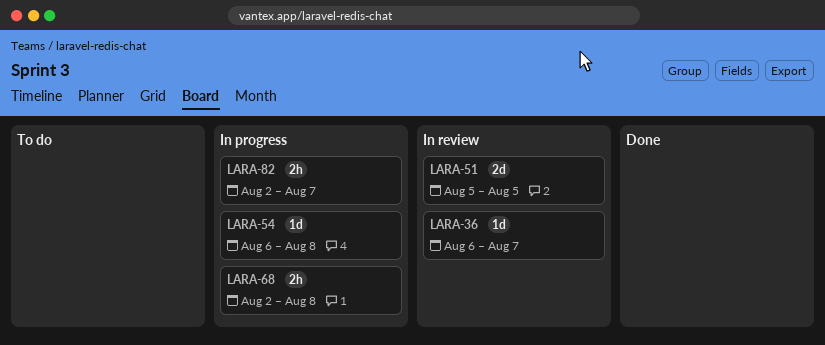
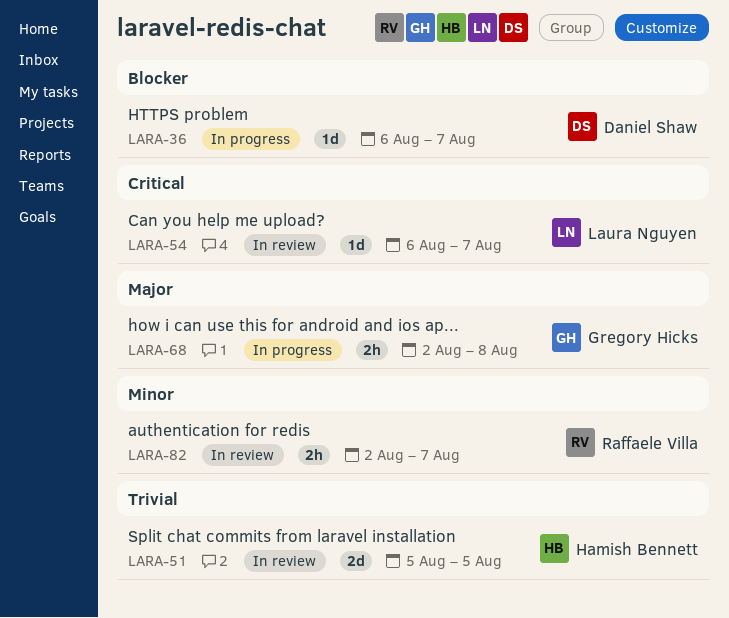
LARA-36, status: In review -> In progress
LARA-54, status: In progress -> In review
LARA-54, due: Aug 8 -> Aug 7
LARA-82, status: In progress -> In review

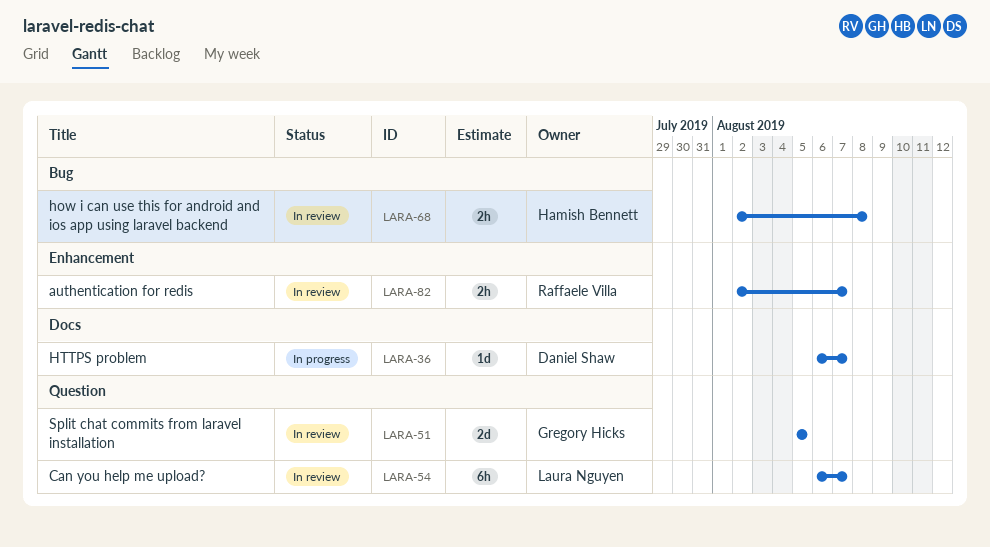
LARA-51, owner: Hamish Bennett -> Gregory Hicks
LARA-54, estimate: 1d -> 6h
LARA-68, status: In progress -> In review
LARA-68, owner: Gregory Hicks -> Hamish Bennett

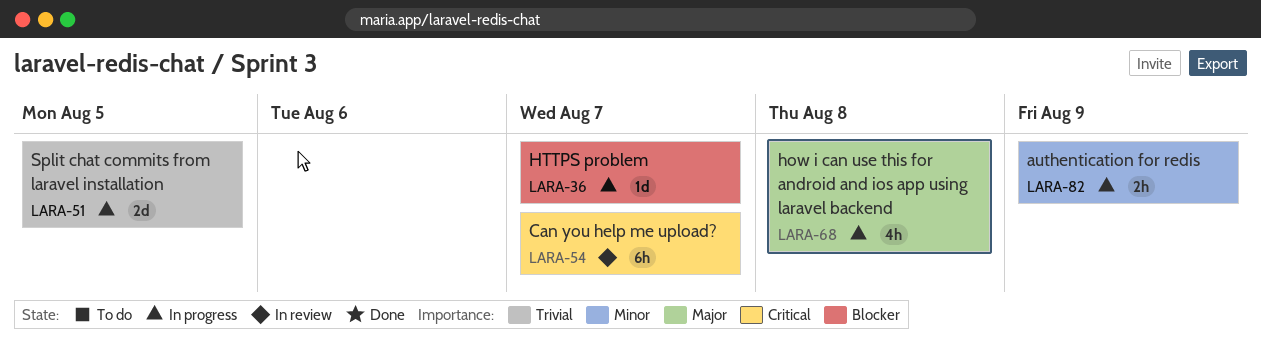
LARA-51, status: In review -> In progress
LARA-68, status: In review -> In progress
LARA-68, estimate: 2h -> 4h
LARA-82, status: In review -> In progress
LARA-82, due: Aug 7 -> Aug 9

